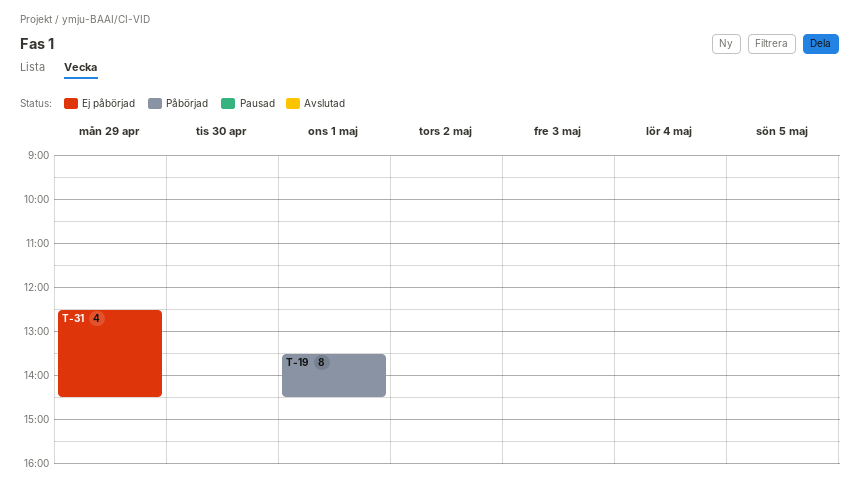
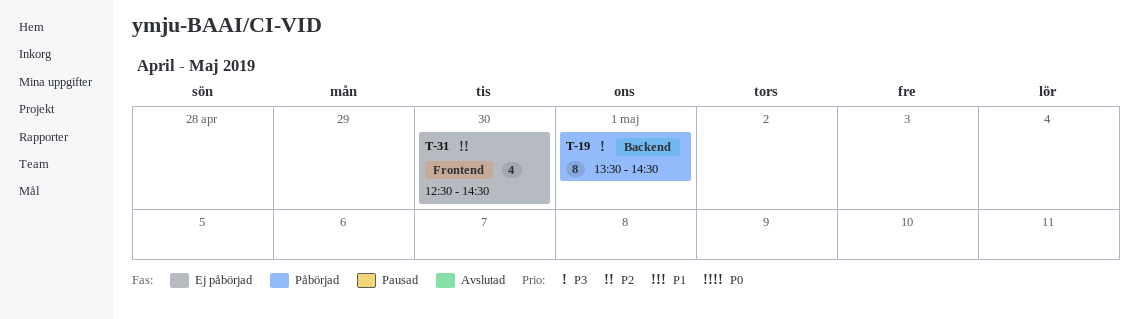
T-31, day: Apr 29 -> Apr 30

